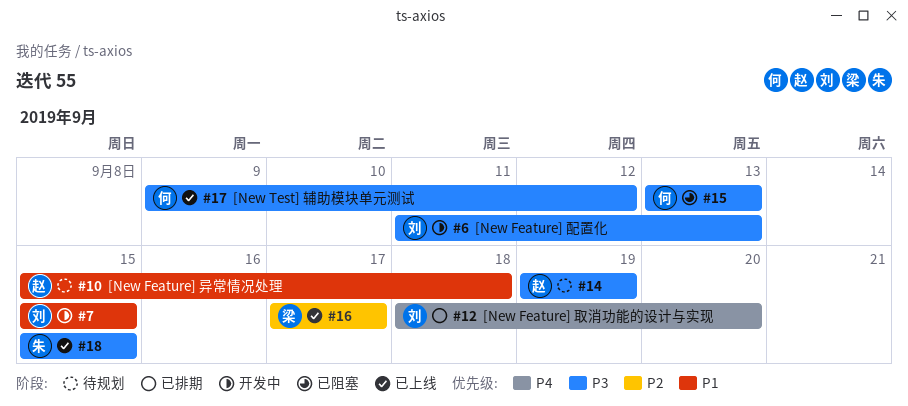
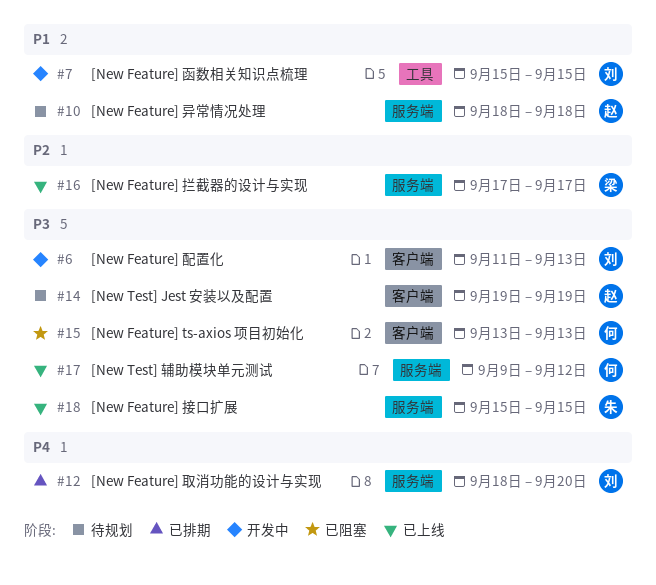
#10, start: Sep 15 -> Sep 18

